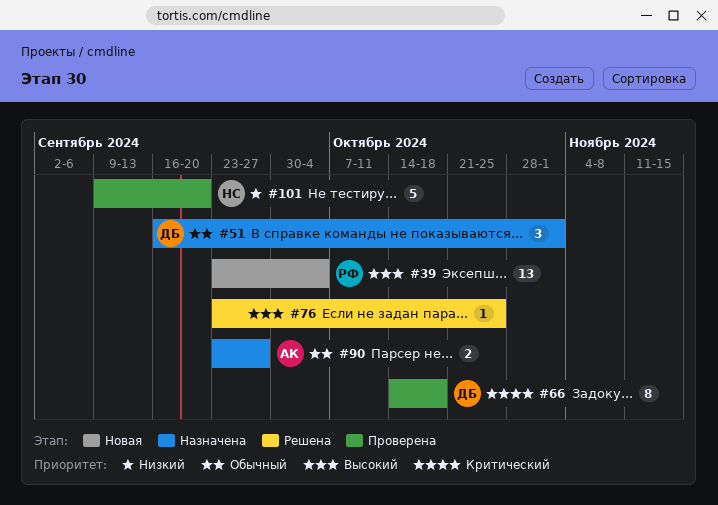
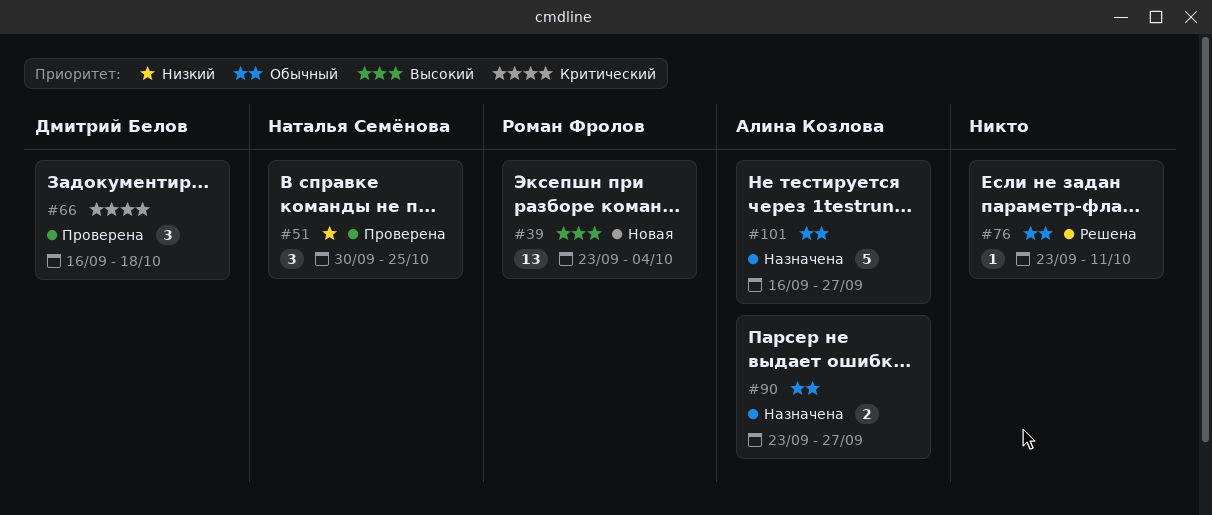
#51, status: Назначена -> Проверена
#51, owner: Дмитрий Белов -> Наталья Семёнова
#51, priority: Обычный -> Низкий
#51, start: Sep 16 -> Sep 30
#51, due: Nov 1 -> Oct 25
#66, estimate: 8 -> 3
#66, start: Oct 14 -> Sep 16
#76, priority: Высокий -> Обычный
#76, due: Oct 25 -> Oct 11
#101, status: Проверена -> Назначена
#101, owner: Наталья Семёнова -> Алина Козлова
#101, priority: Низкий -> Обычный
#101, start: Sep 9 -> Sep 16
#101, due: Sep 20 -> Sep 27

